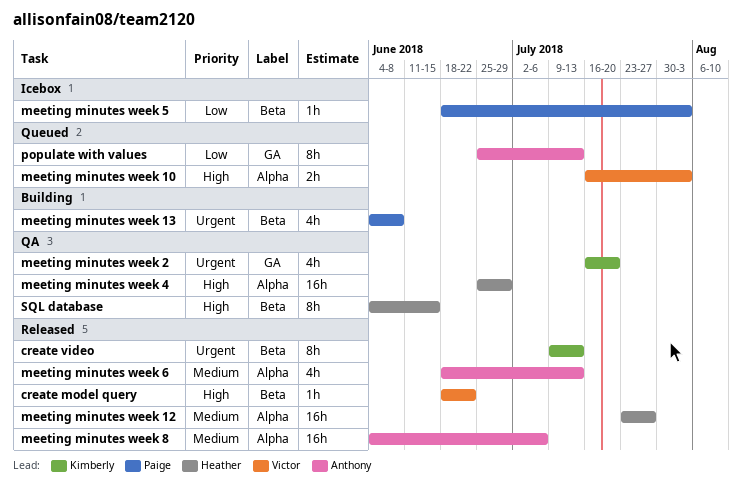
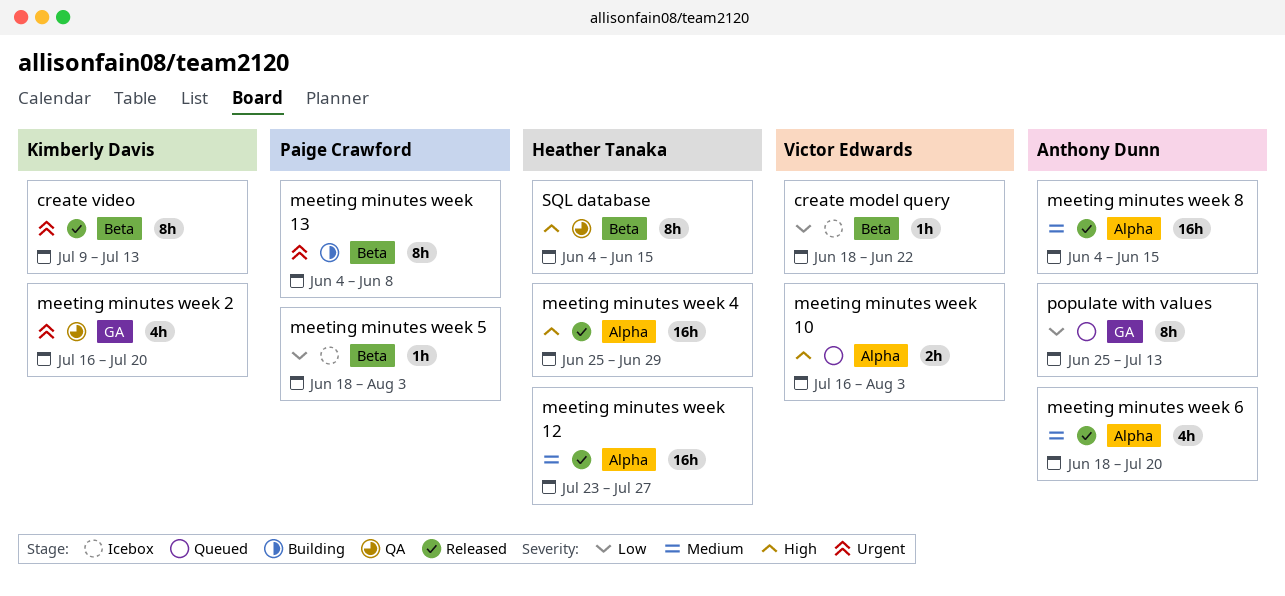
create model query, status: Released -> Icebox
create model query, priority: High -> Low
meeting minutes week 13, estimate: 4h -> 8h
meeting minutes week 4, status: QA -> Released
meeting minutes week 6, due: Jul 13 -> Jul 20
meeting minutes week 8, due: Jul 6 -> Jun 15

